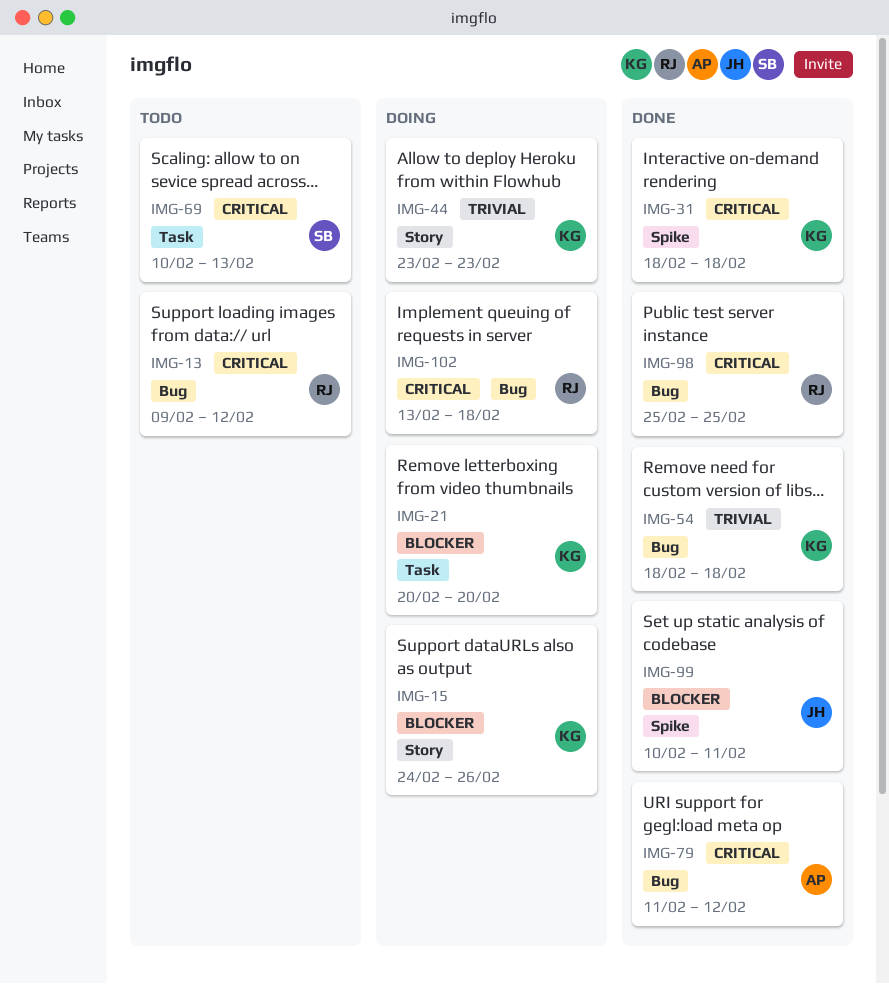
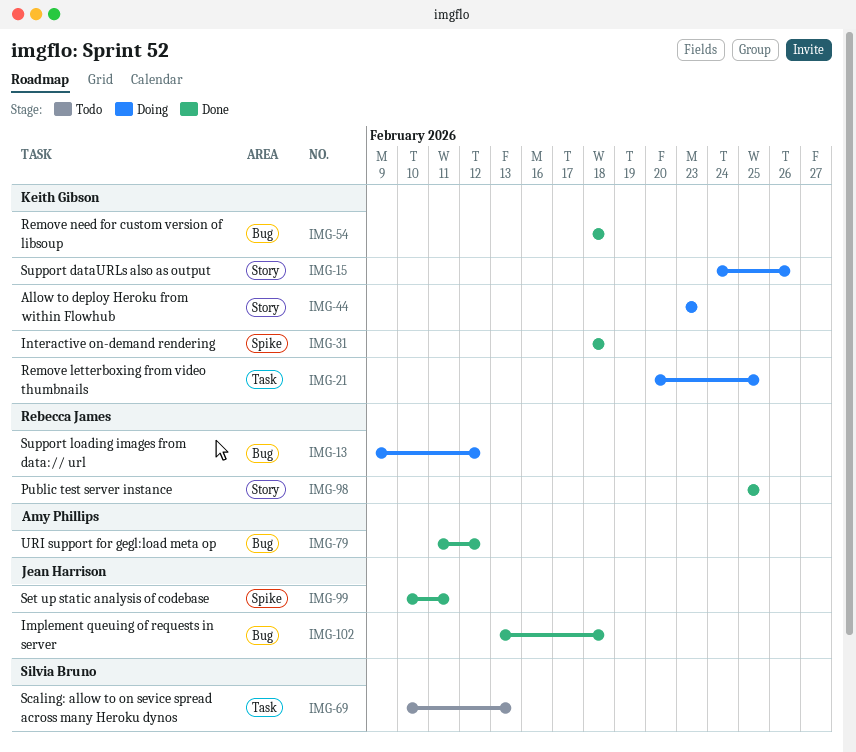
IMG-13, status: Todo -> Doing
IMG-21, due: Feb 20 -> Feb 25
IMG-98, label: Bug -> Story
IMG-102, status: Doing -> Done
IMG-102, owner: Rebecca James -> Jean Harrison

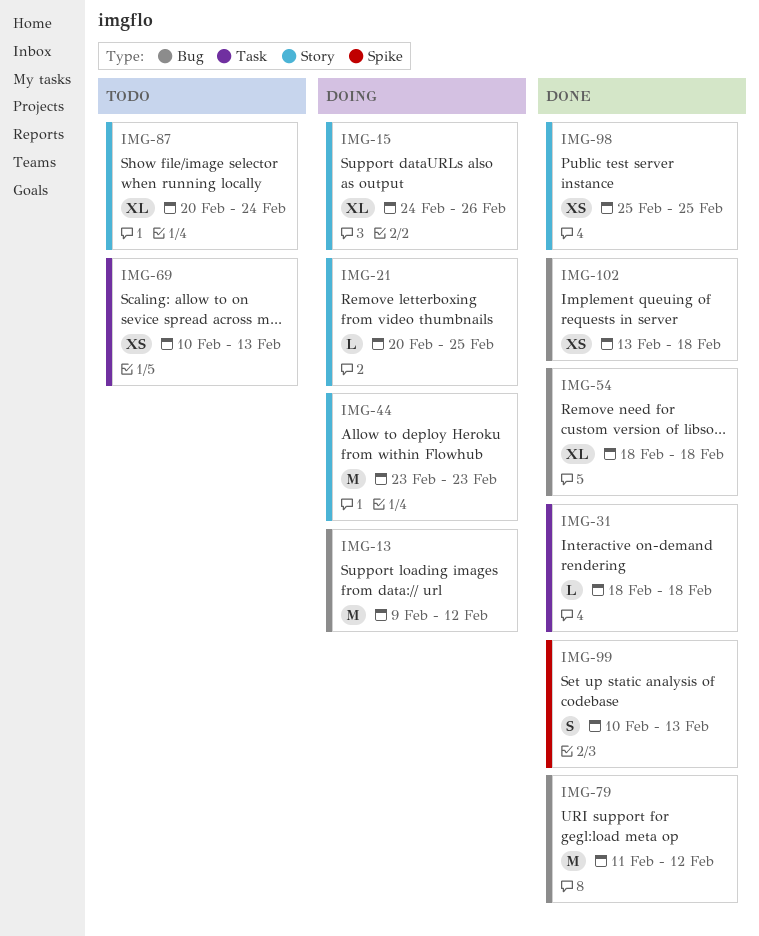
IMG-21, label: Task -> Story
IMG-31, label: Spike -> Task
IMG-87: none -> present
IMG-99, due: Feb 11 -> Feb 13

